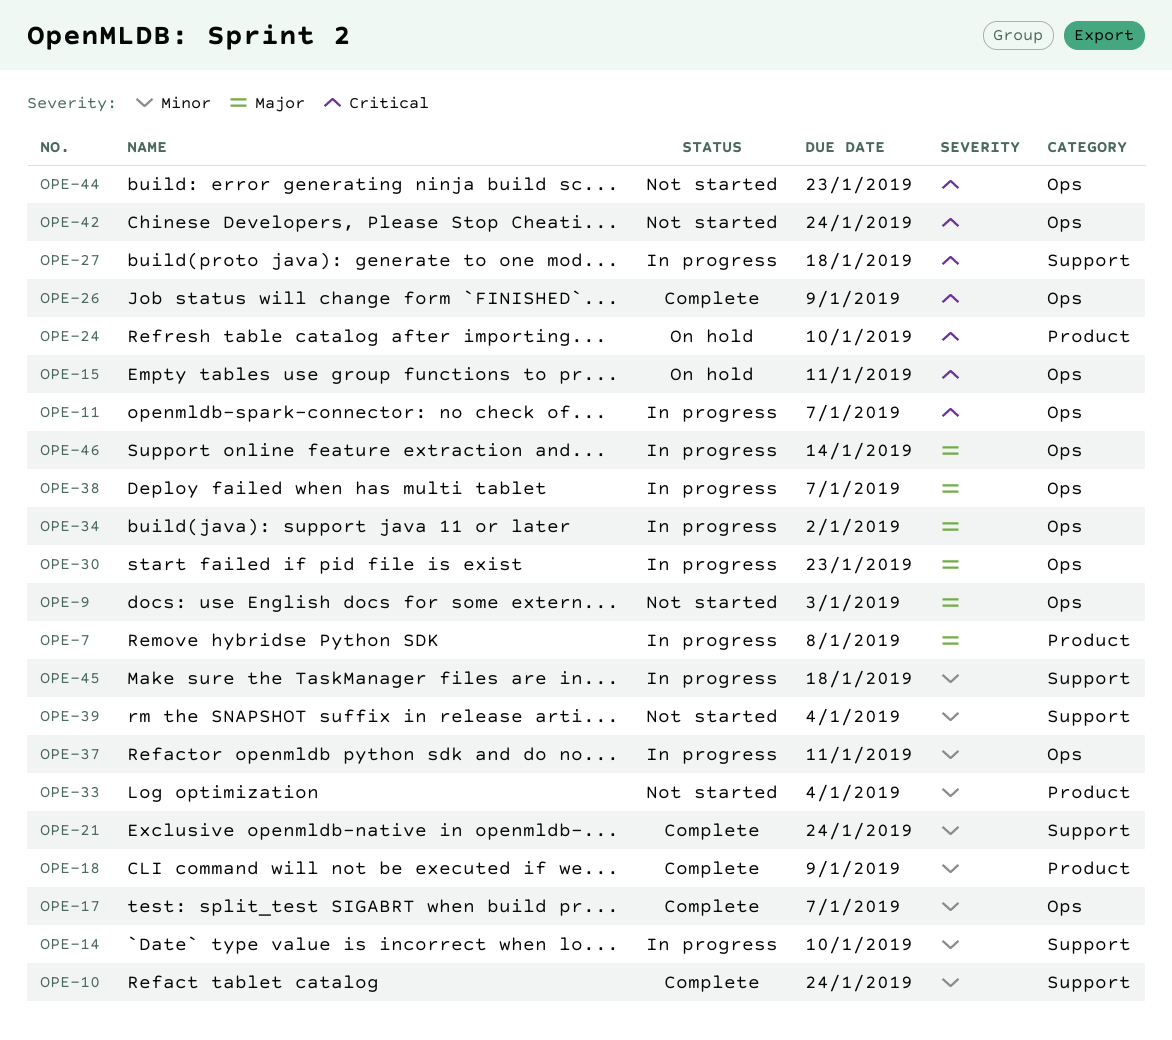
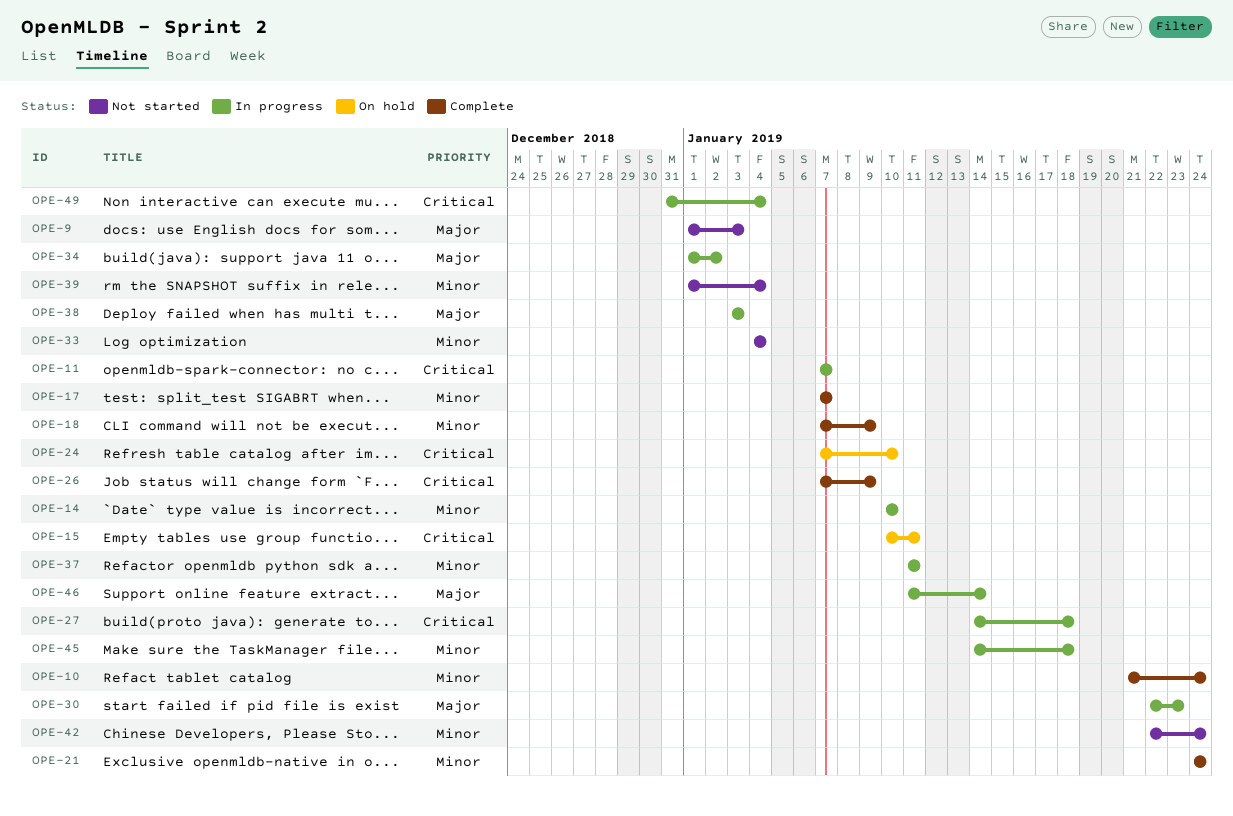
OPE-7: present -> none
OPE-38, due: Jan 7 -> Jan 3
OPE-42, priority: Critical -> Minor
OPE-44: present -> none
OPE-49: none -> present

